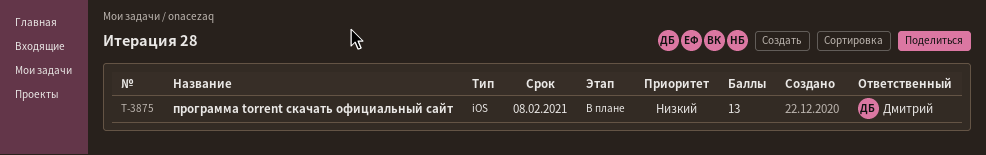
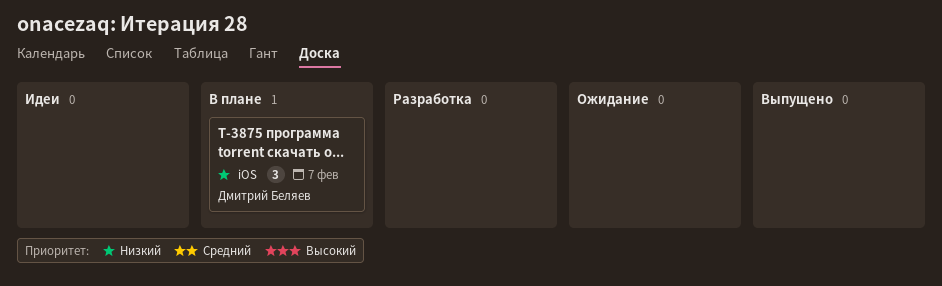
T-3875, estimate: 13 -> 3
T-3875, due: Feb 8 -> Feb 7

